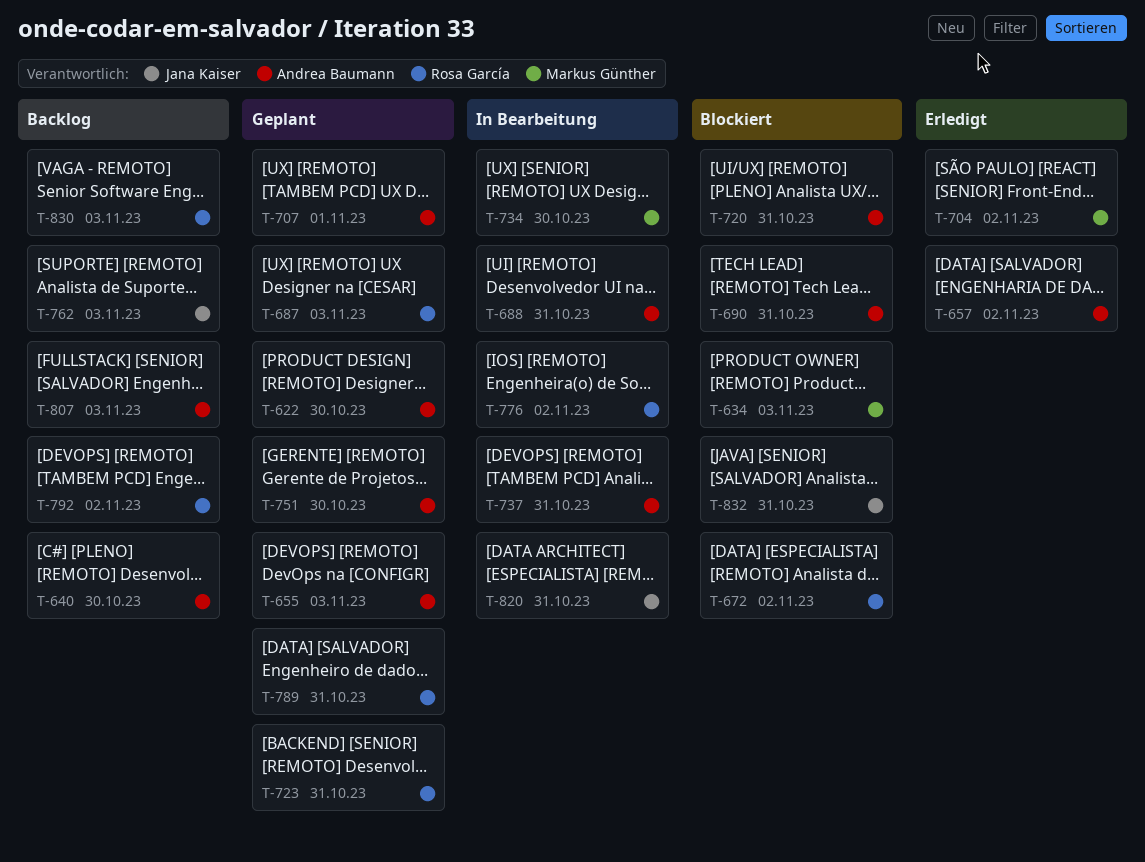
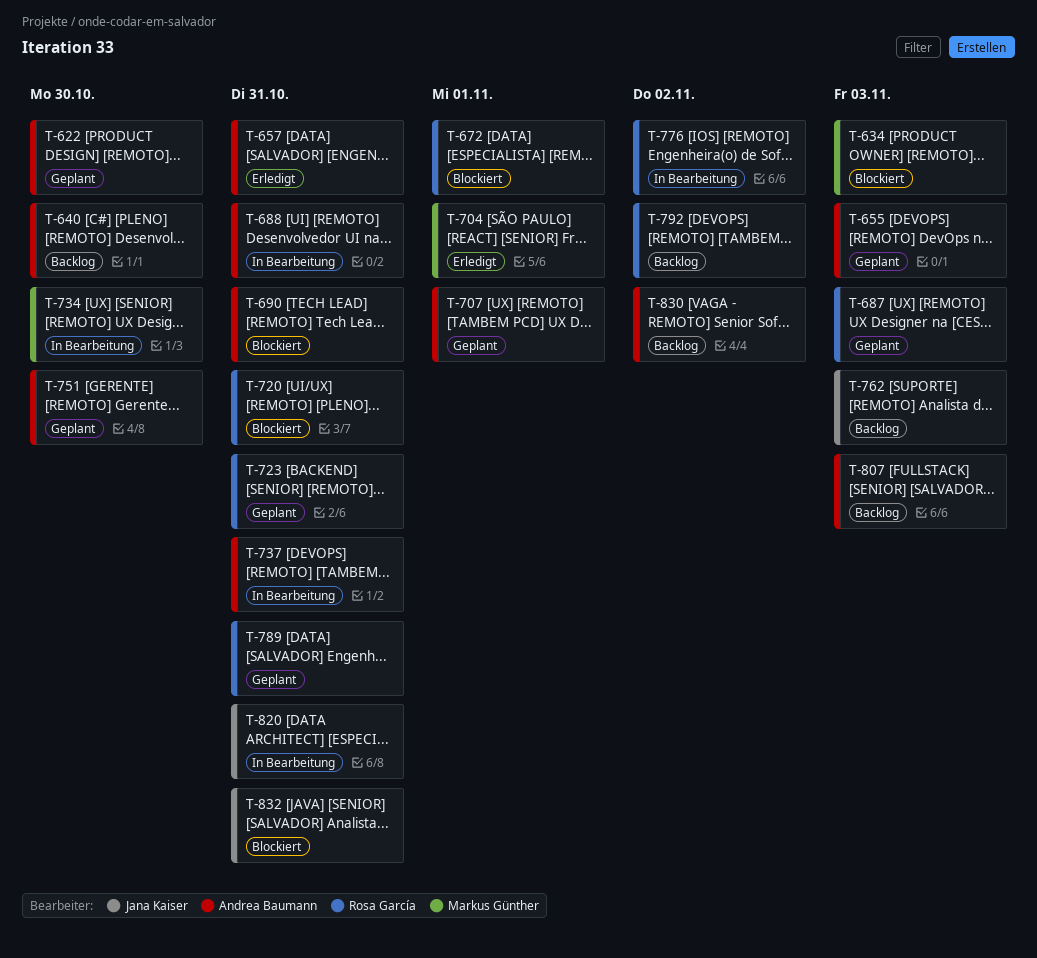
T-657, due: Nov 2 -> Oct 31
T-672, due: Nov 2 -> Nov 1
T-704, due: Nov 2 -> Nov 1
T-720, owner: Andrea Baumann -> Rosa García
T-830, owner: Rosa García -> Andrea Baumann
T-830, due: Nov 3 -> Nov 2

